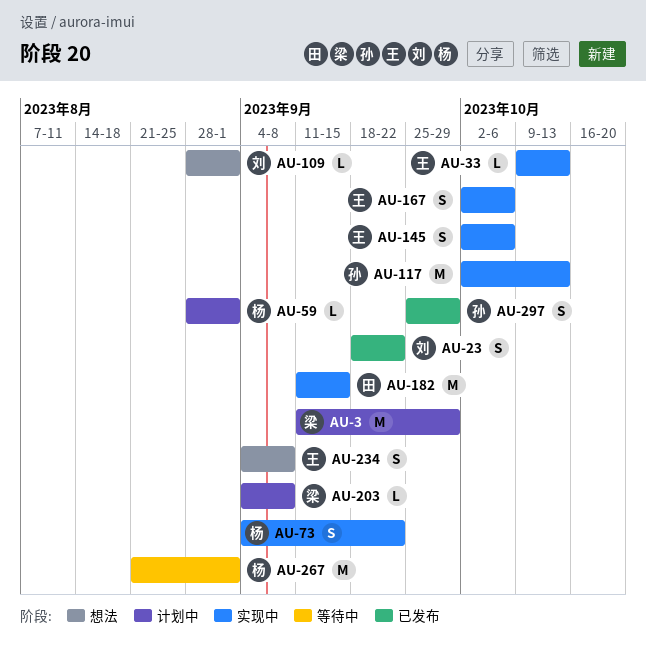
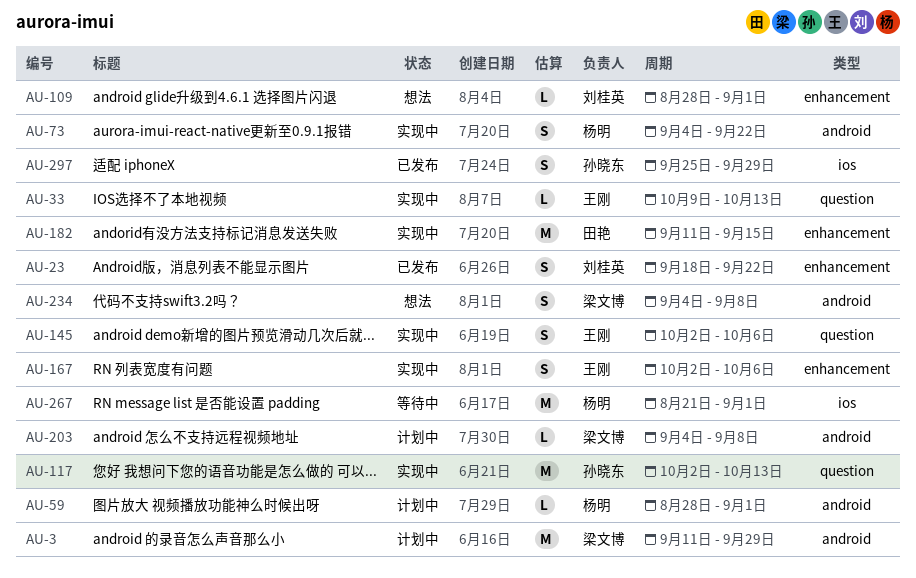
AU-234, owner: 王刚 -> 梁文博

